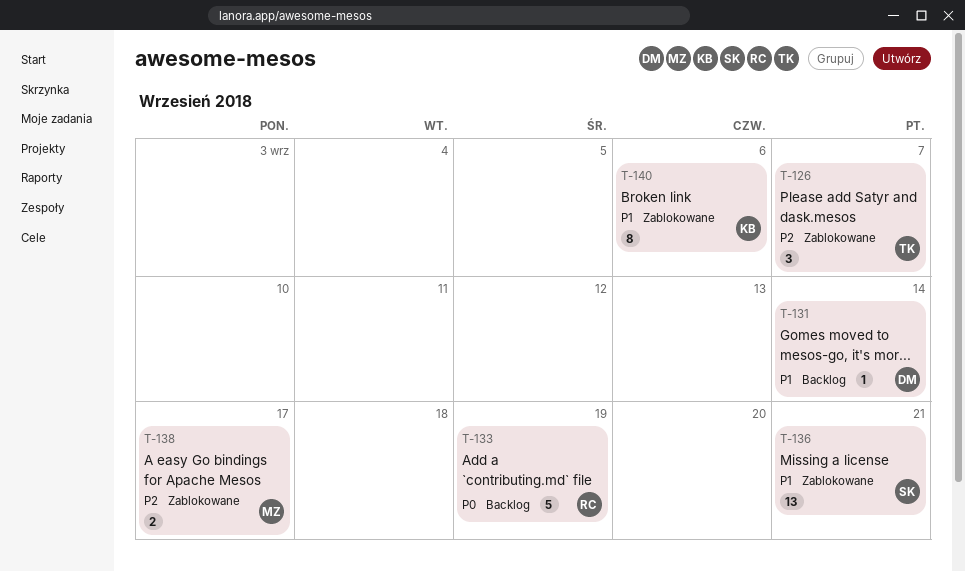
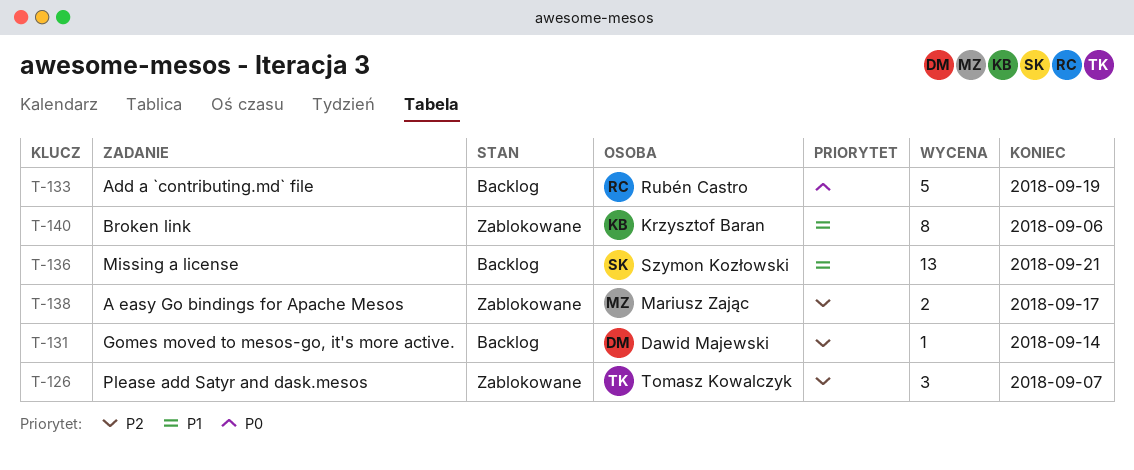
T-131, priority: P1 -> P2
T-136, status: Zablokowane -> Backlog

